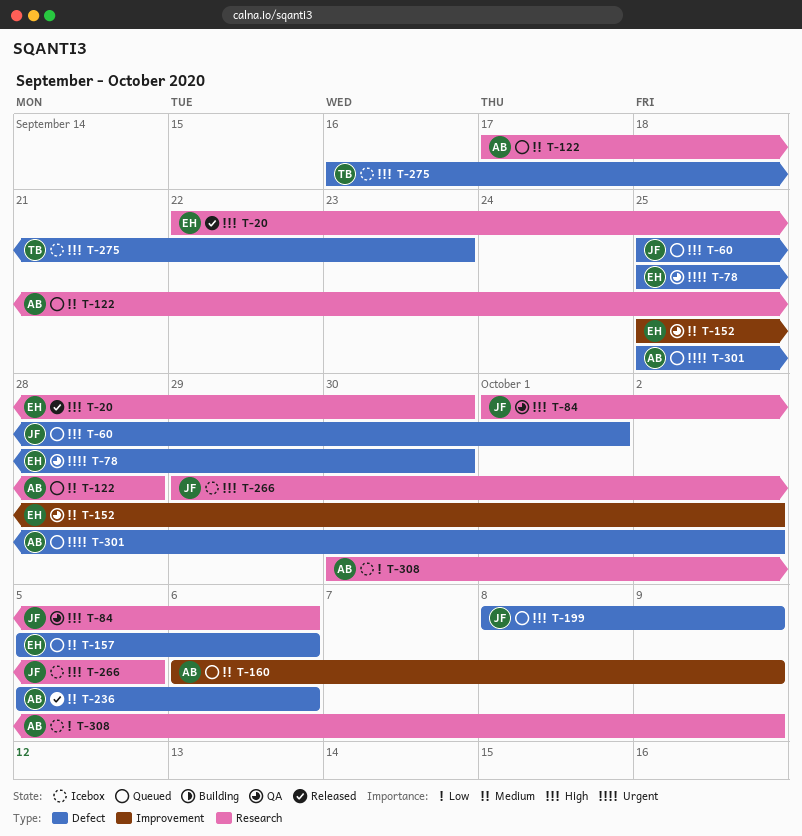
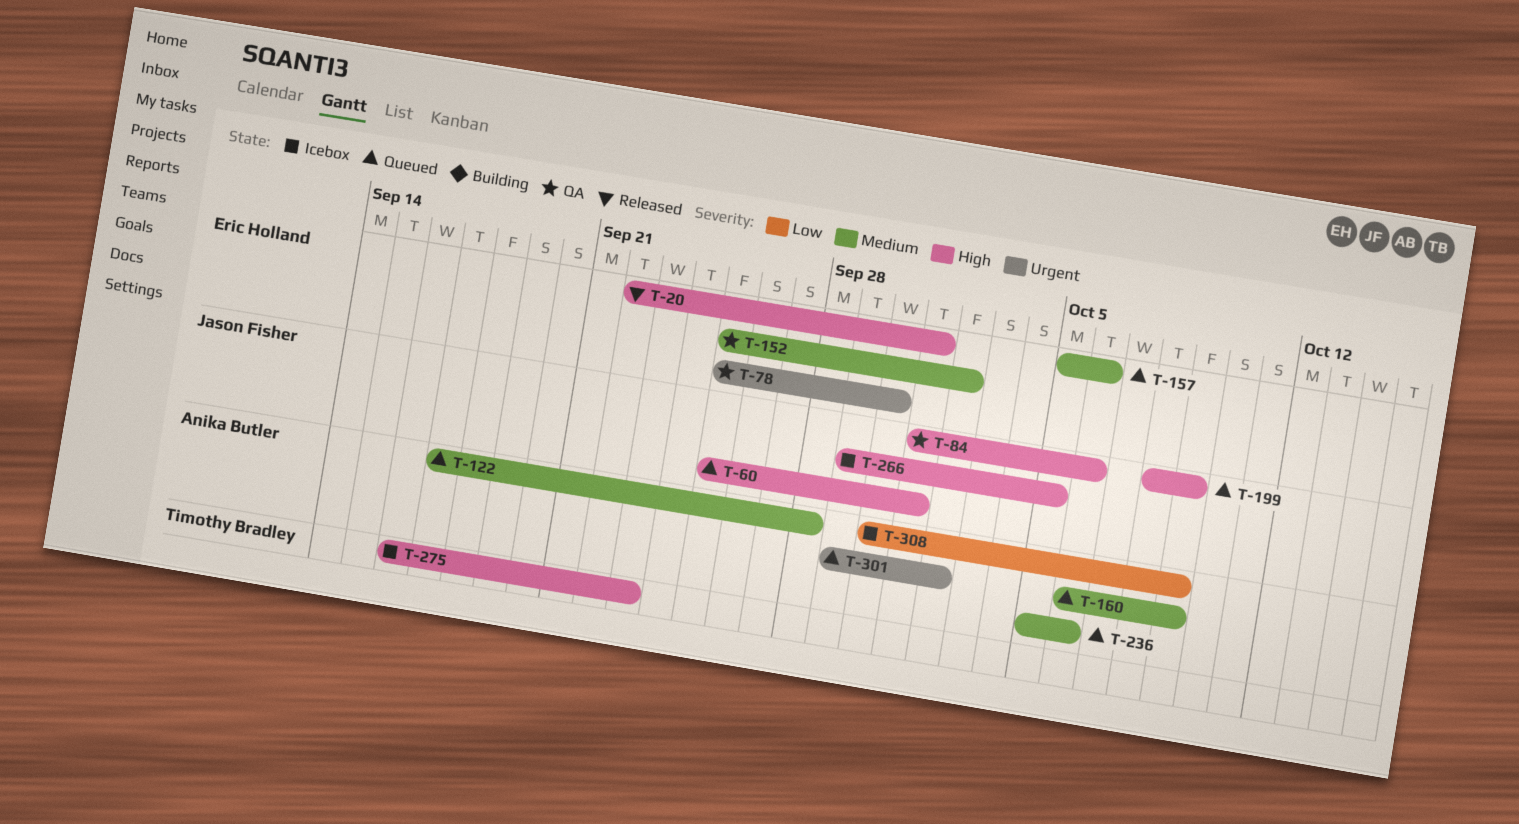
T-20, due: Sep 30 -> Oct 1
T-236, status: Released -> Queued
T-301, start: Sep 25 -> Sep 29

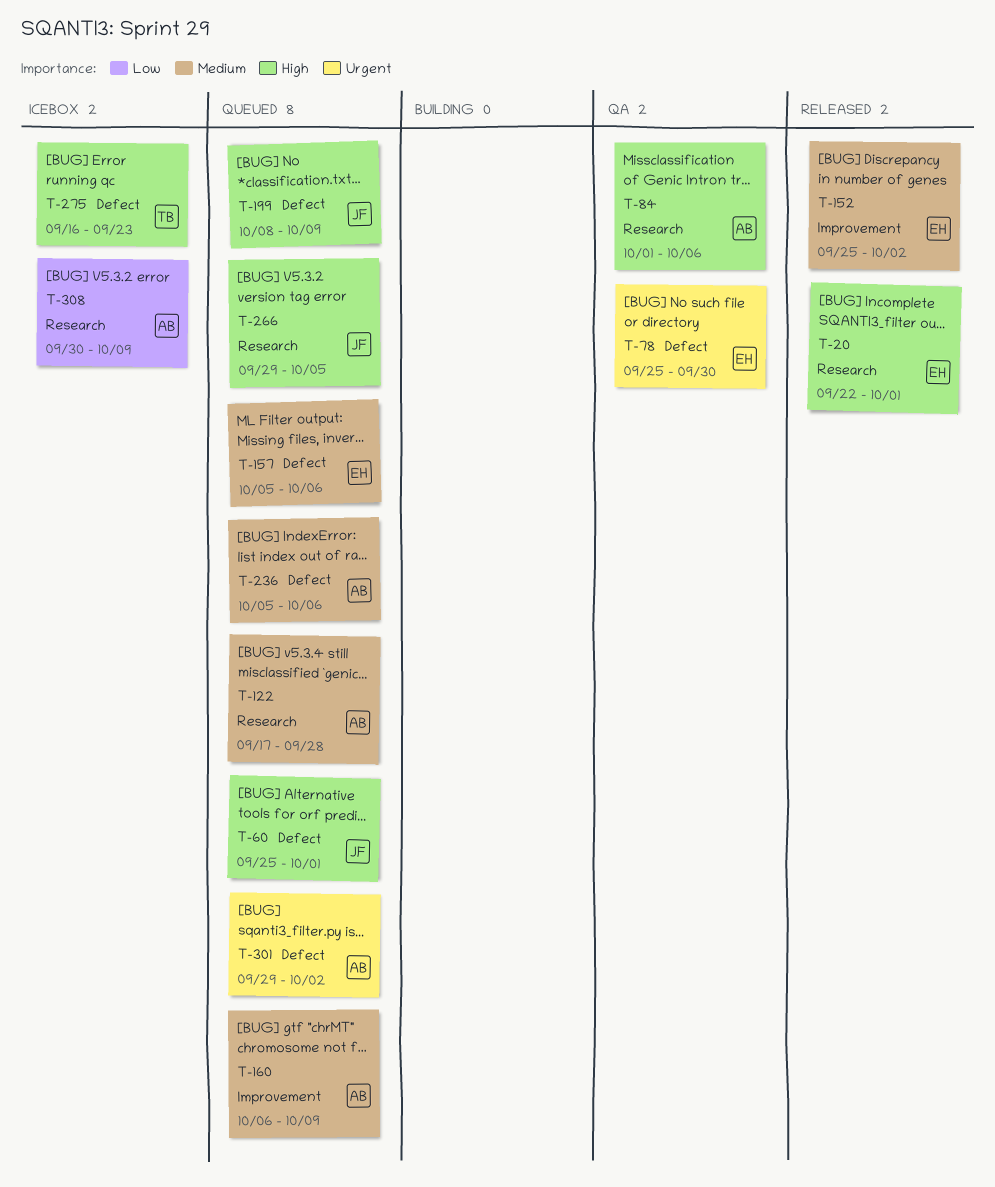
T-84, owner: Jason Fisher -> Anika Butler
T-152, status: QA -> Released
T-266, status: Icebox -> Queued

